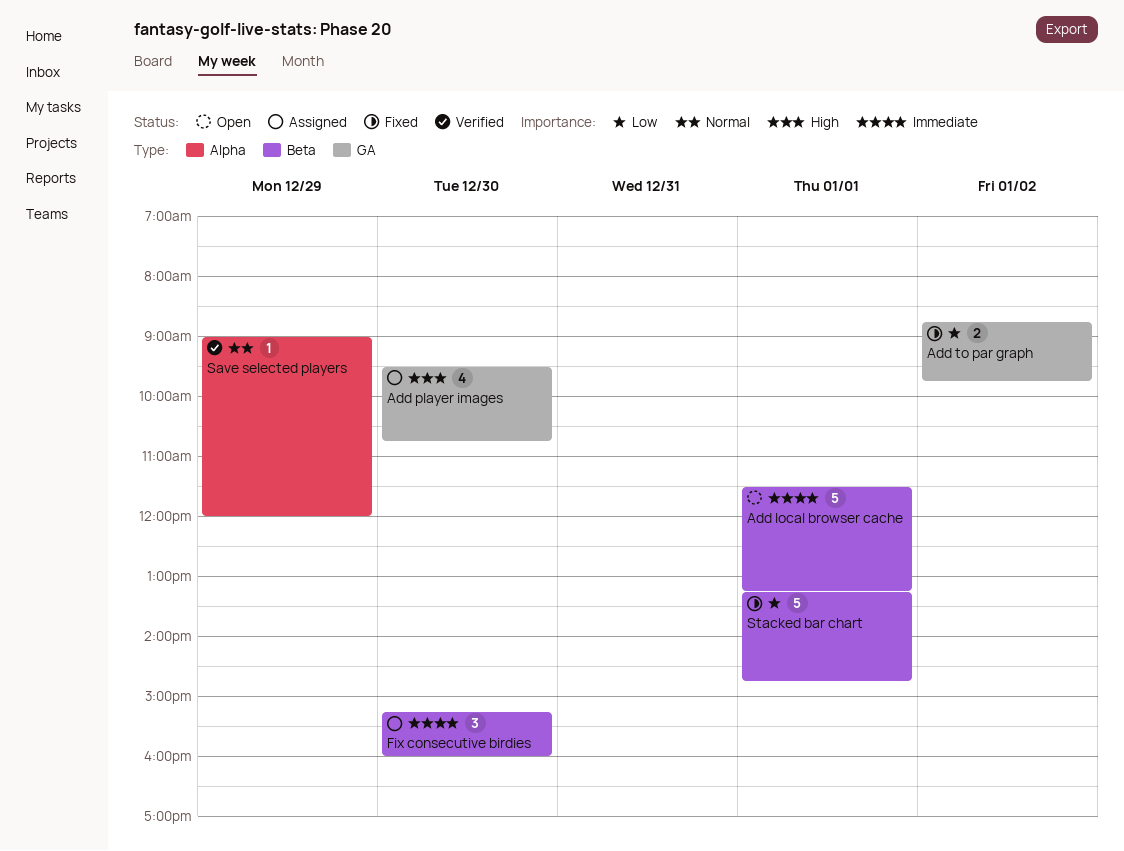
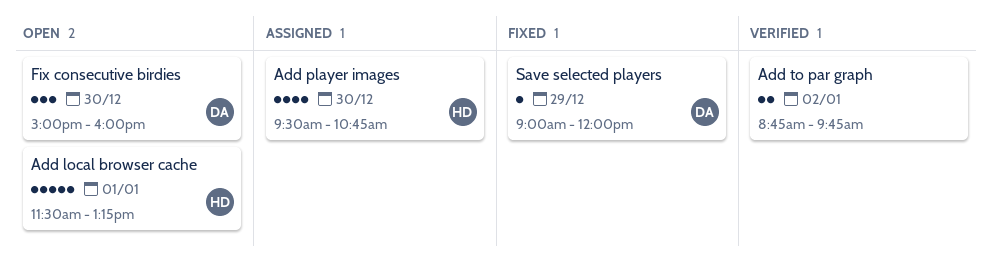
Add to par graph, status: Fixed -> Verified
Fix consecutive birdies, status: Assigned -> Open
Fix consecutive birdies, begins: 15:15 -> 15:00
Save selected players, status: Verified -> Fixed
Stacked bar chart: present -> none

